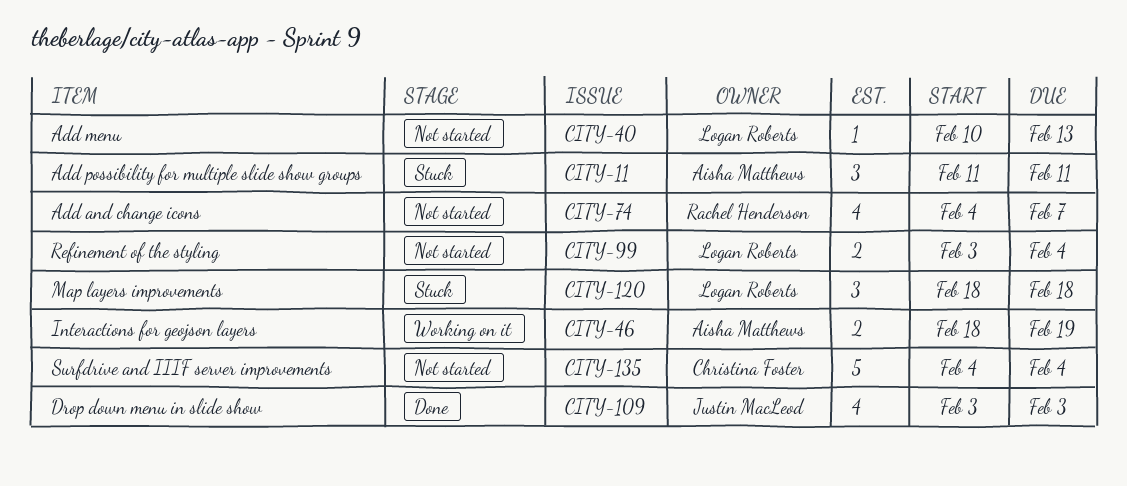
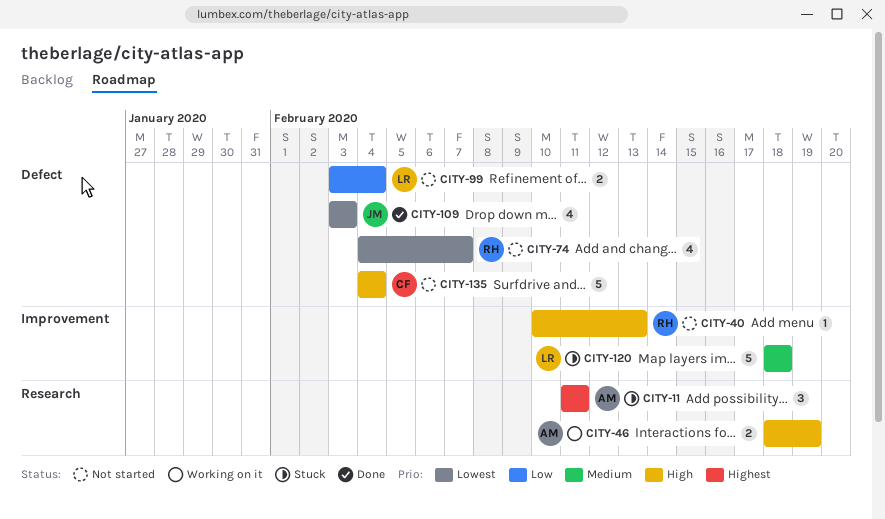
CITY-40, owner: Logan Roberts -> Rachel Henderson
CITY-120, estimate: 3 -> 5

